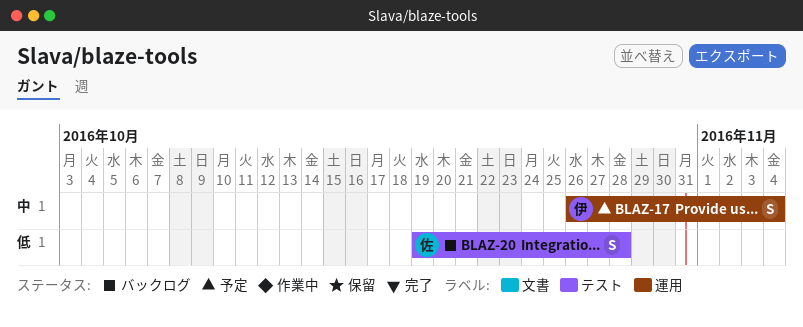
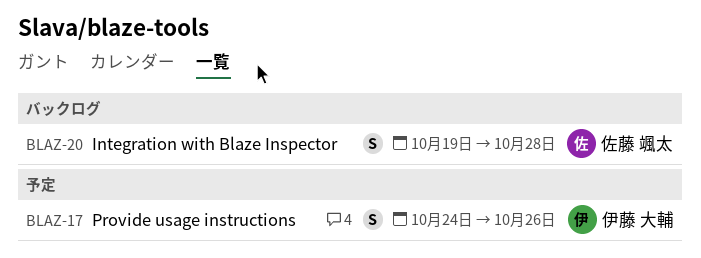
BLAZ-17, start: Oct 26 -> Oct 24
BLAZ-17, due: Nov 4 -> Oct 26

